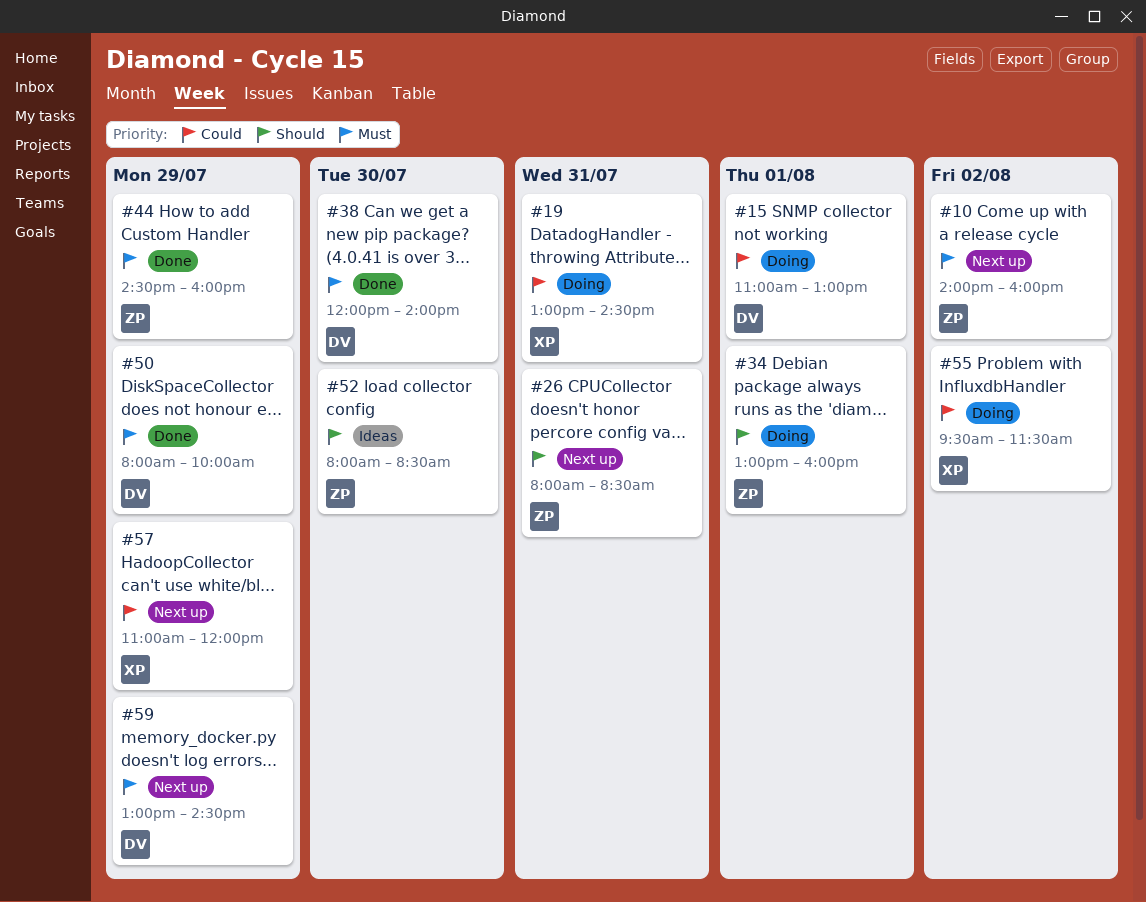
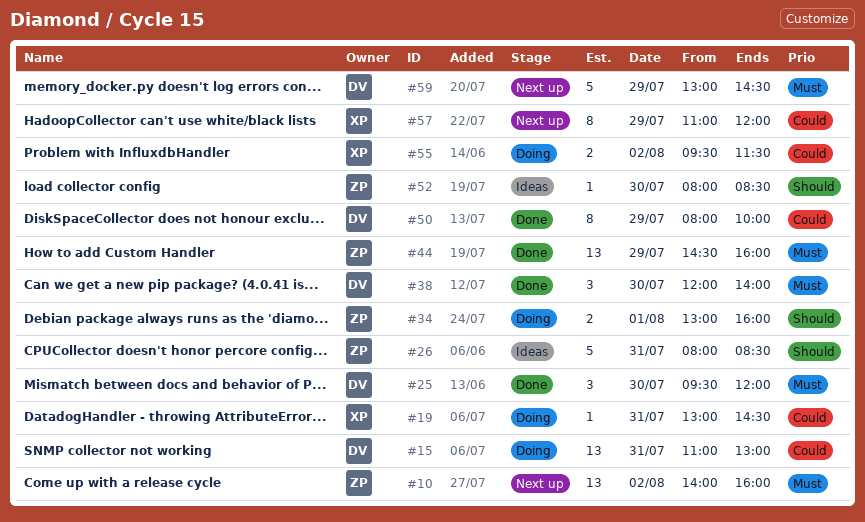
#15, day: Aug 1 -> Jul 31
#25: none -> present
#26, status: Next up -> Ideas
#50, priority: Must -> Could

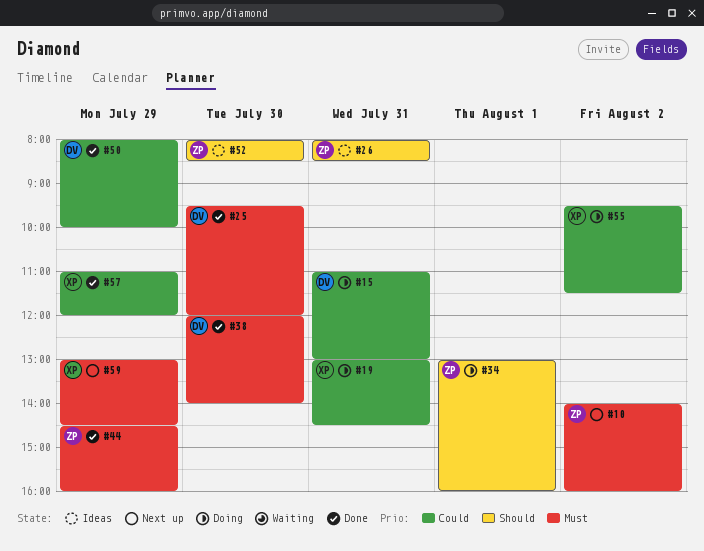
#57, status: Next up -> Done
#59, owner: DV -> XP

